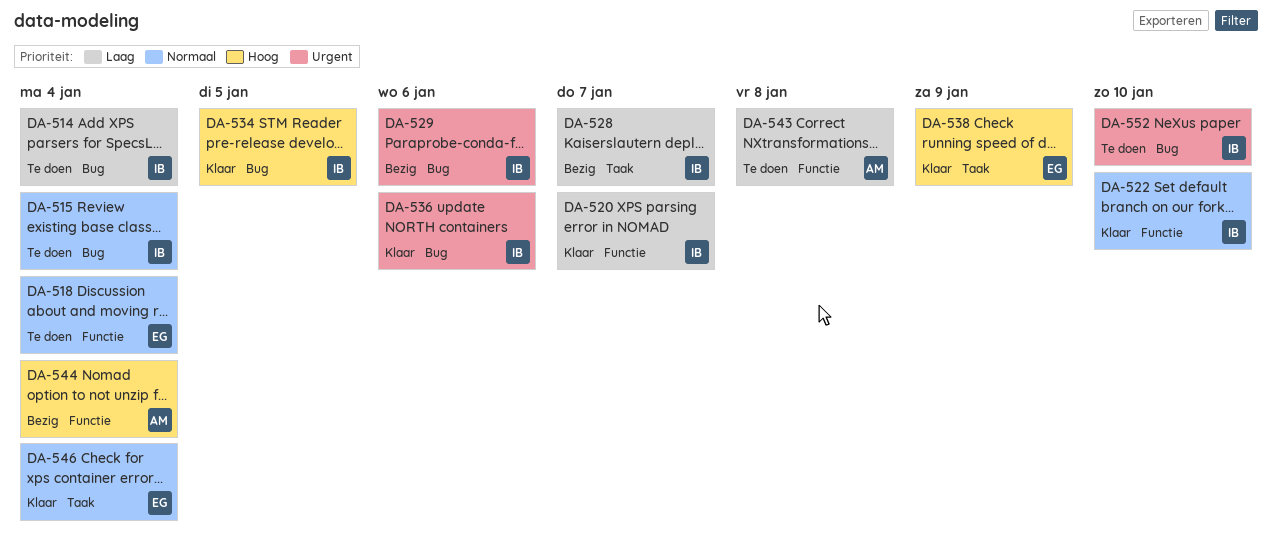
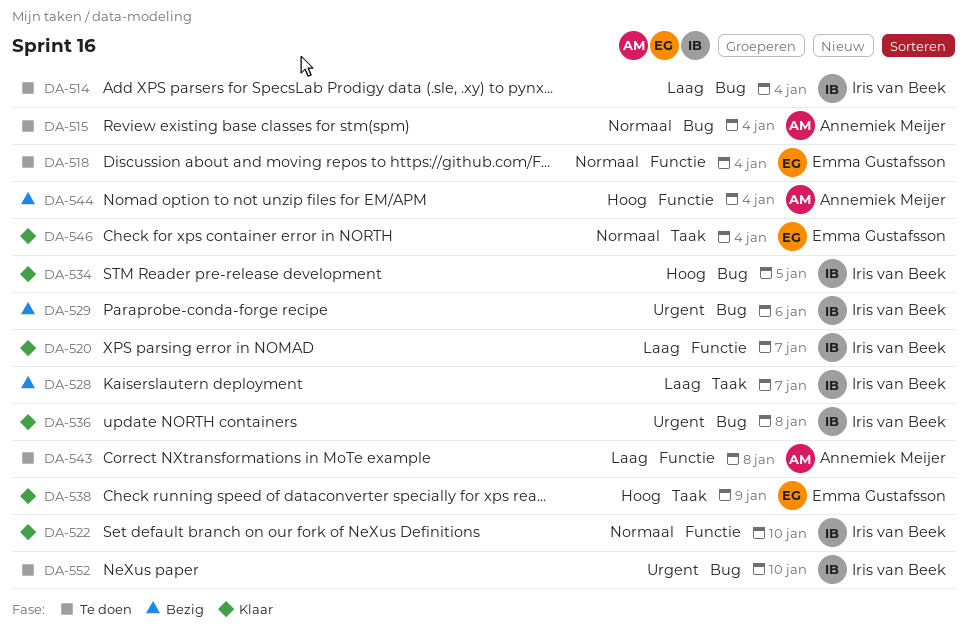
DA-515, owner: Iris van Beek -> Annemiek Meijer
DA-536, due: Jan 6 -> Jan 8

